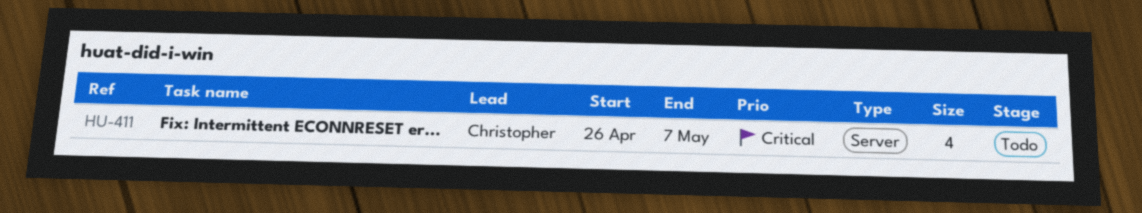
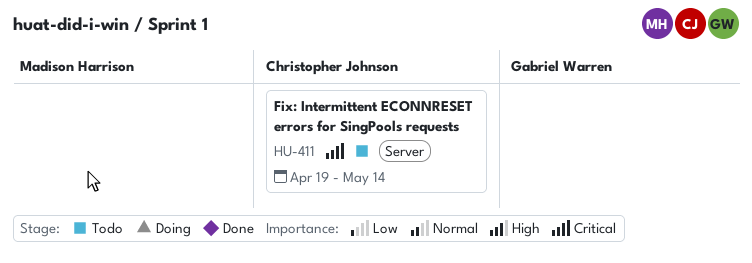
HU-411, start: Apr 26 -> Apr 19
HU-411, due: May 7 -> May 14

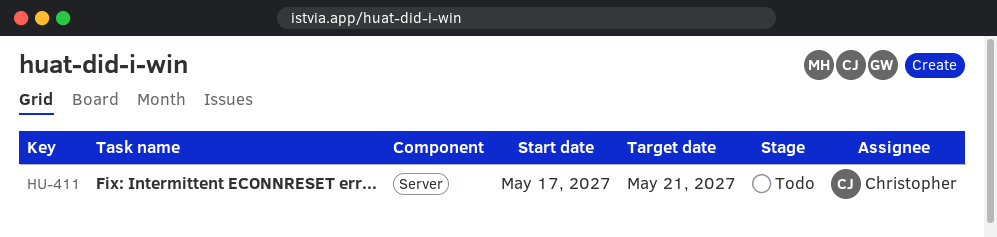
HU-411, start: Apr 19 -> May 17
HU-411, due: May 14 -> May 21

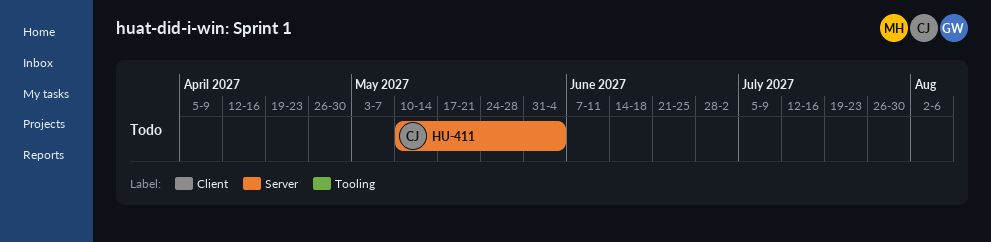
HU-411, start: May 17 -> May 10
HU-411, due: May 21 -> Jun 4

